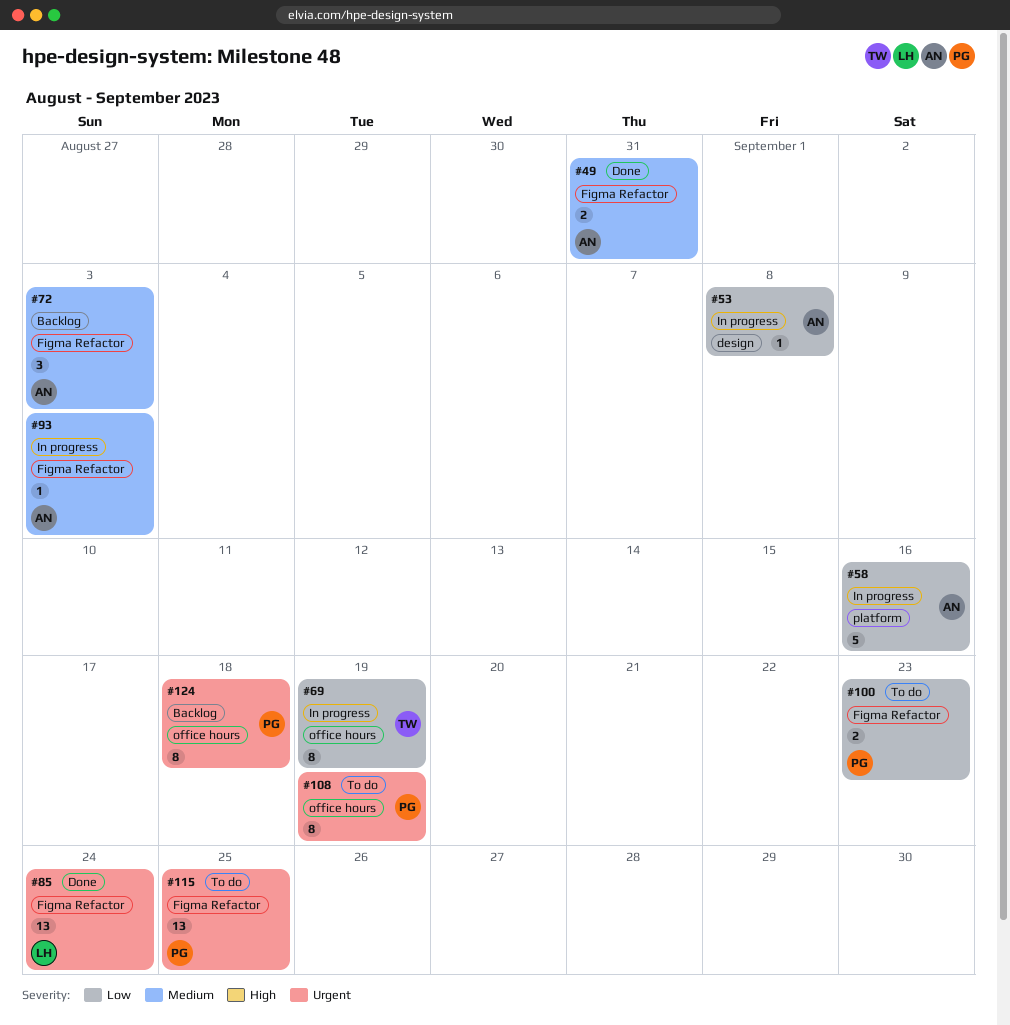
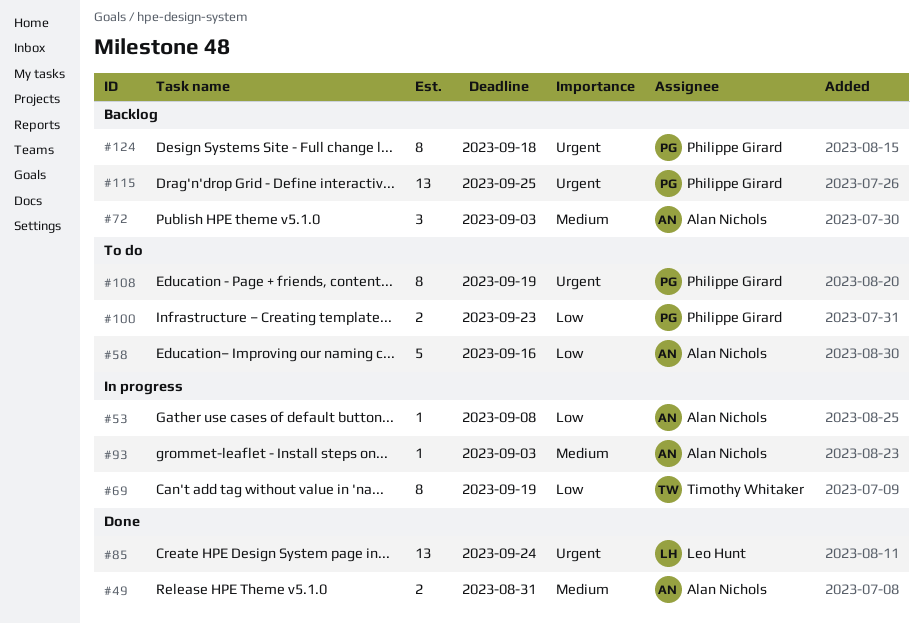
#58, status: In progress -> To do
#115, status: To do -> Backlog

